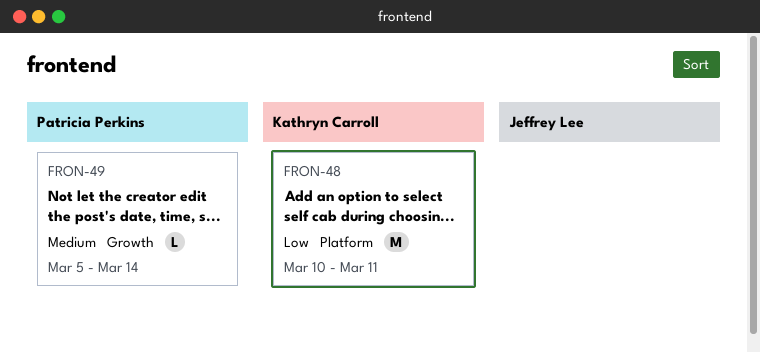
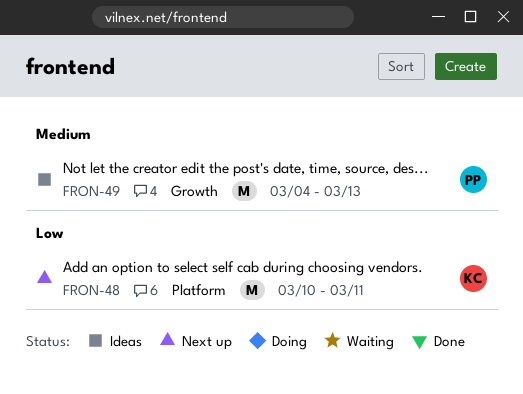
FRON-49, estimate: L -> M
FRON-49, start: Mar 5 -> Mar 4
FRON-49, due: Mar 14 -> Mar 13

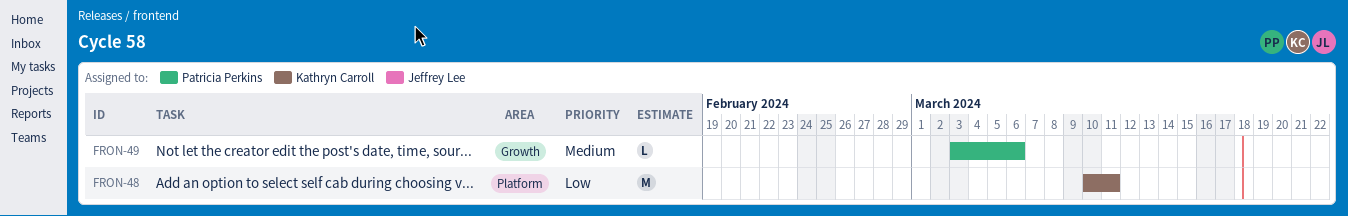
FRON-49, estimate: M -> L
FRON-49, start: Mar 4 -> Mar 3
FRON-49, due: Mar 13 -> Mar 6

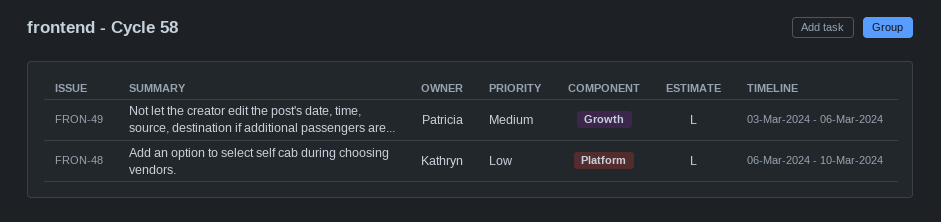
FRON-48, estimate: M -> L
FRON-48, start: Mar 10 -> Mar 6
FRON-48, due: Mar 11 -> Mar 10

